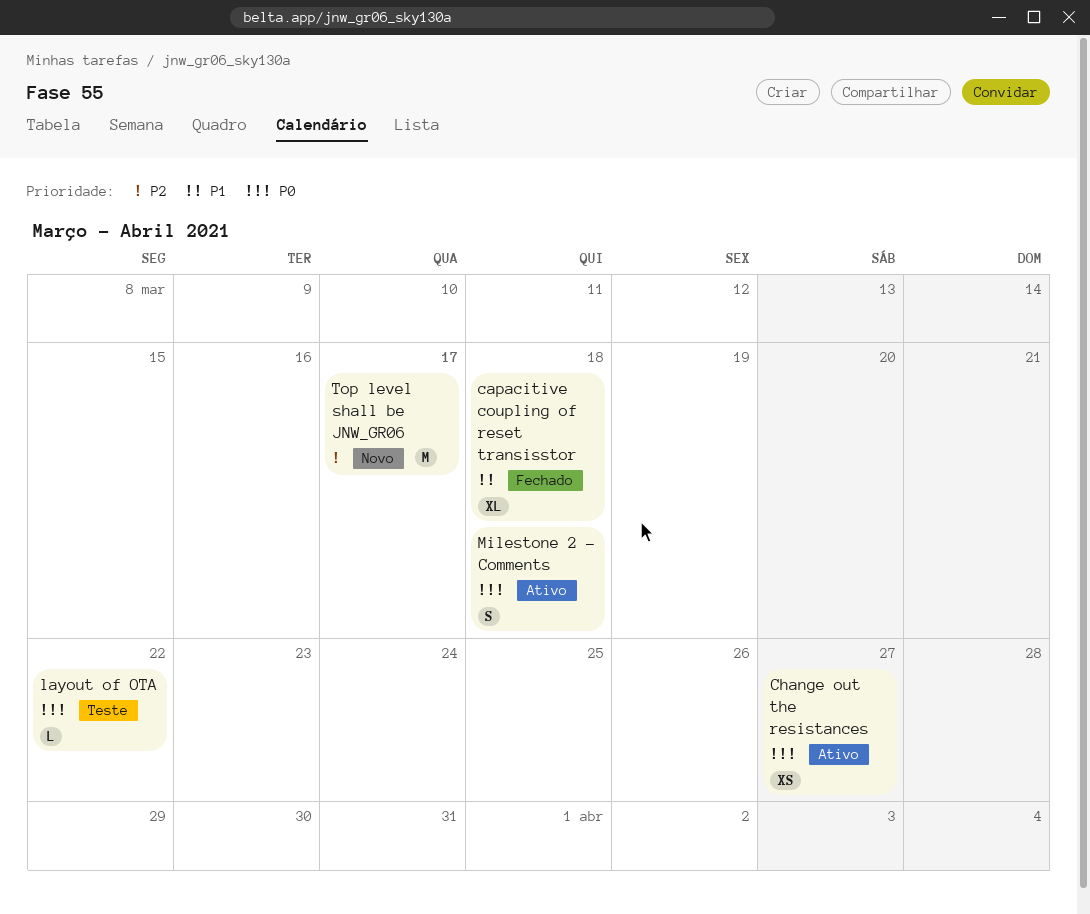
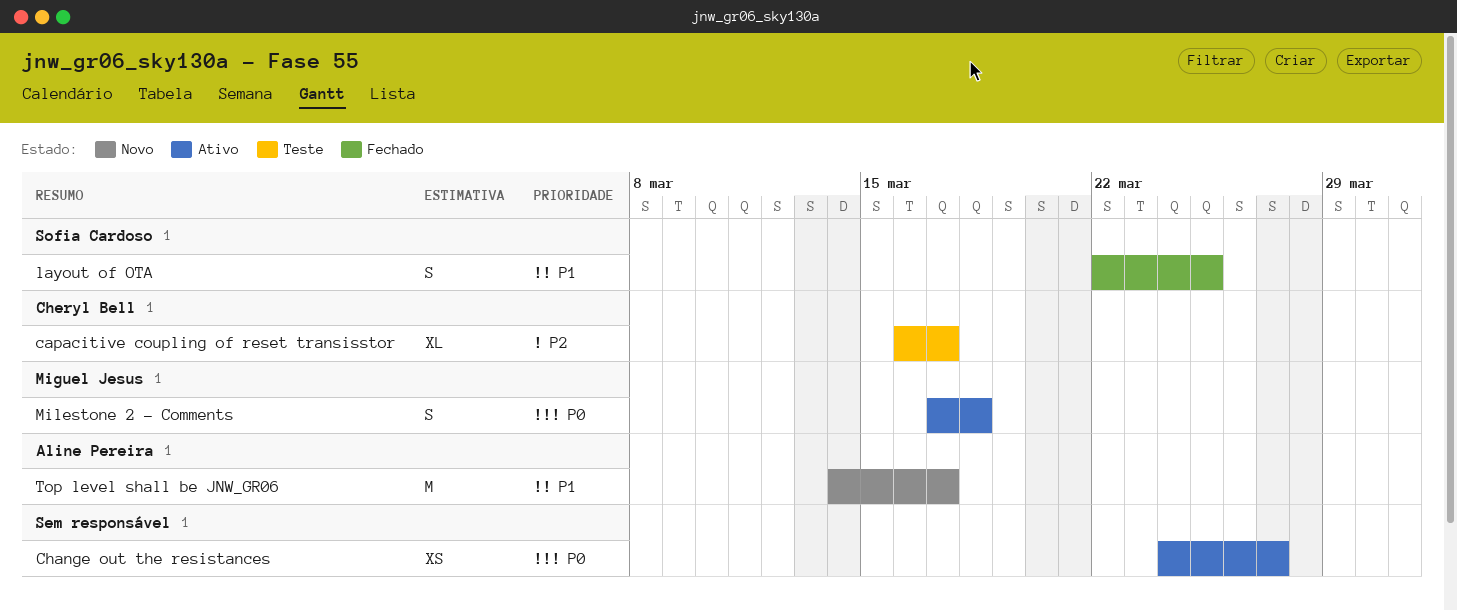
capacitive coupling of reset transisstor, status: Fechado -> Teste
capacitive coupling of reset transisstor, priority: P1 -> P2
capacitive coupling of reset transisstor, due: Mar 18 -> Mar 17
layout of OTA, status: Teste -> Fechado
layout of OTA, priority: P0 -> P1
layout of OTA, estimate: L -> S
layout of OTA, due: Mar 22 -> Mar 25
Top level shall be JNW_GR06, priority: P2 -> P1

